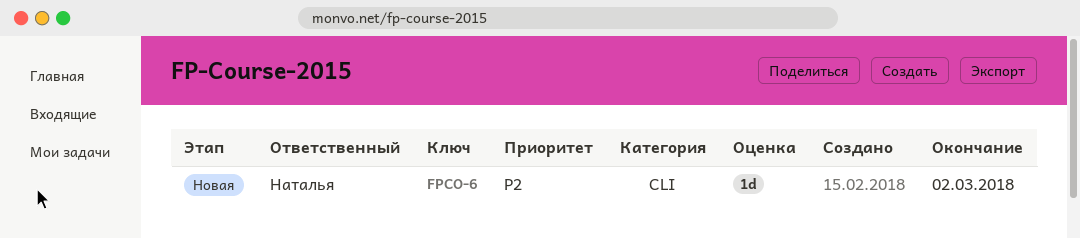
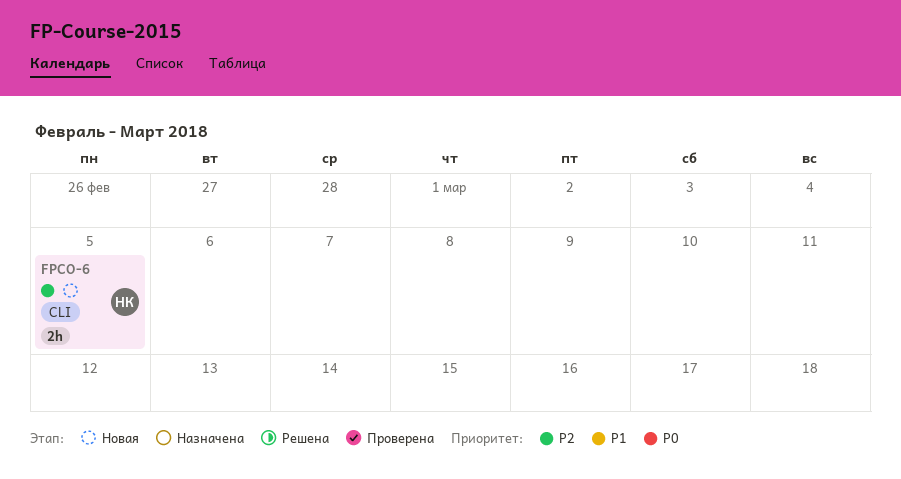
FPCO-6, estimate: 1d -> 2h
FPCO-6, due: Mar 2 -> Mar 5

